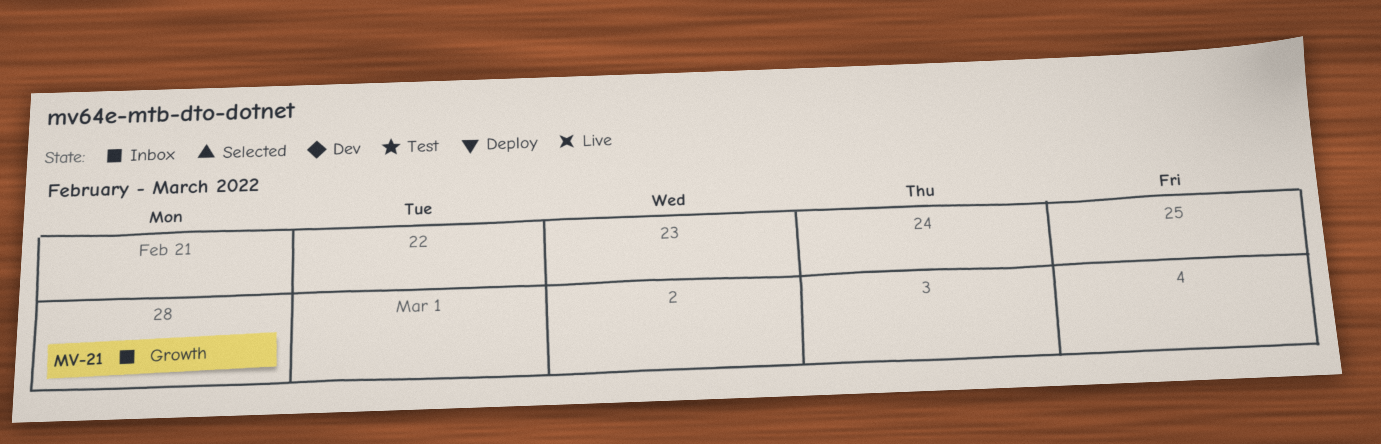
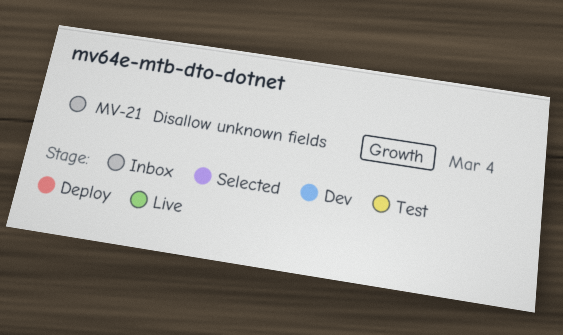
MV-21, due: Feb 28 -> Mar 4

